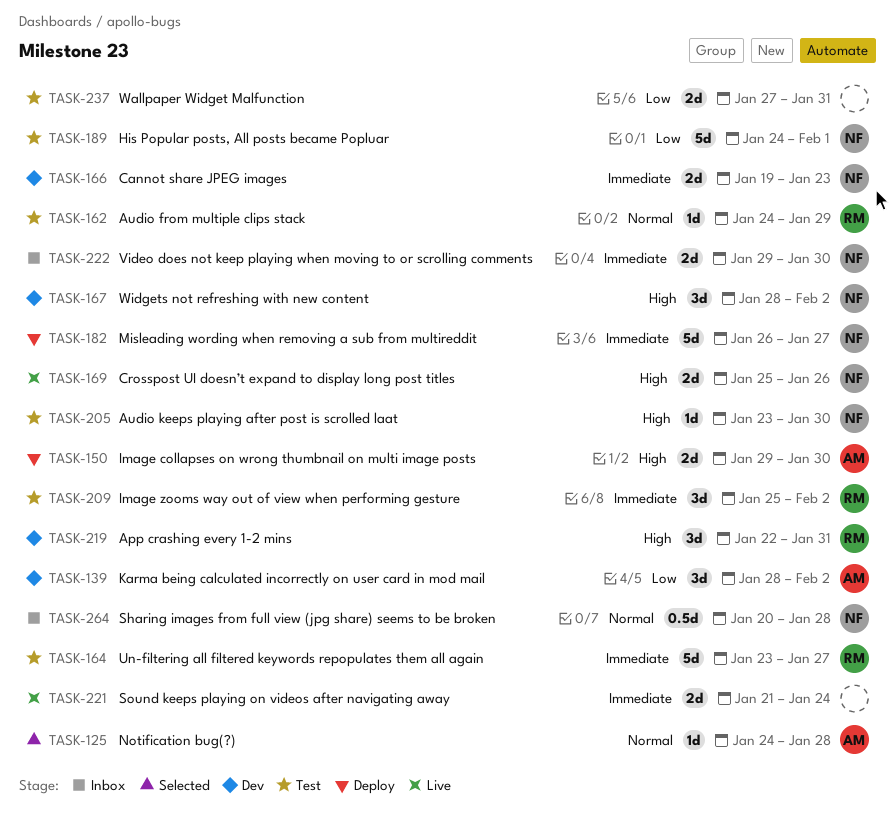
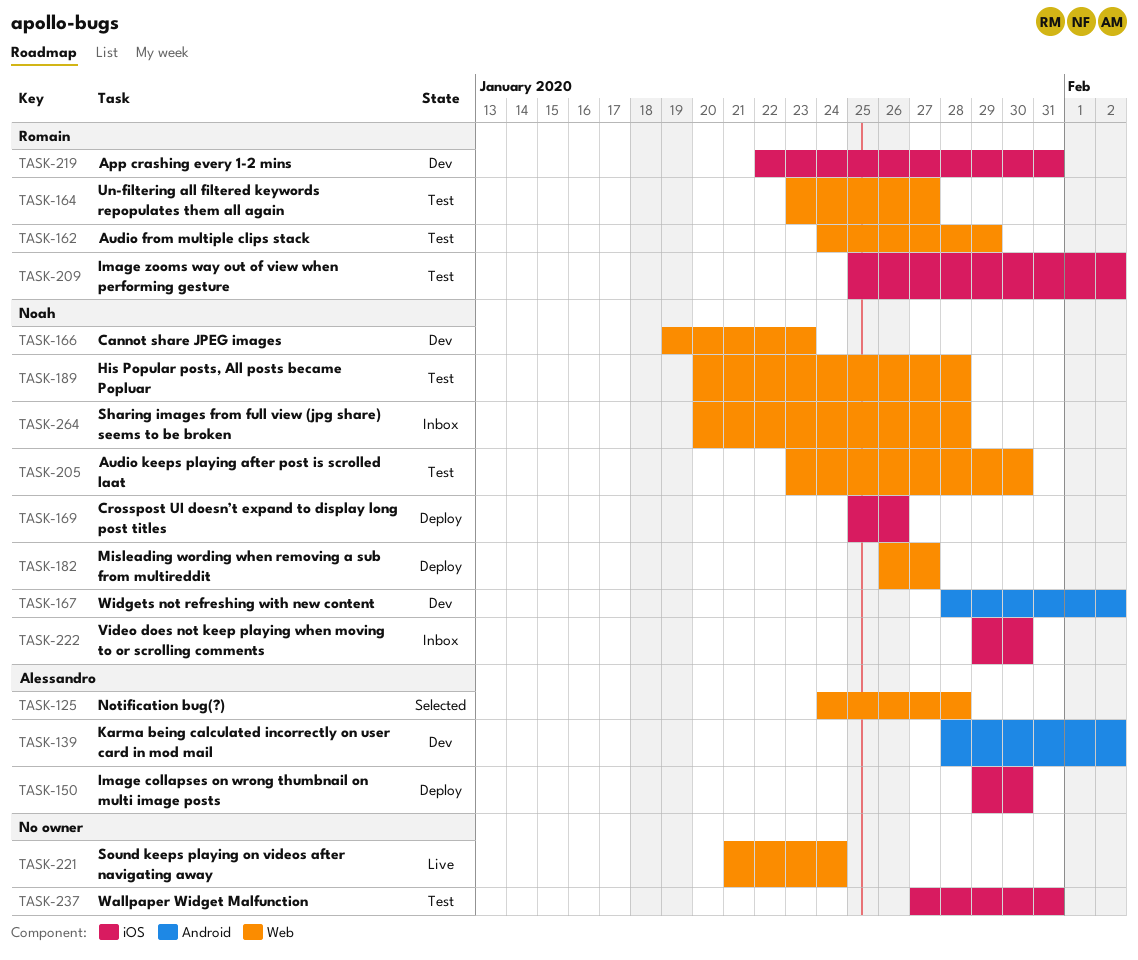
TASK-169, status: Live -> Deploy
TASK-189, start: Jan 24 -> Jan 20
TASK-189, due: Feb 1 -> Jan 28

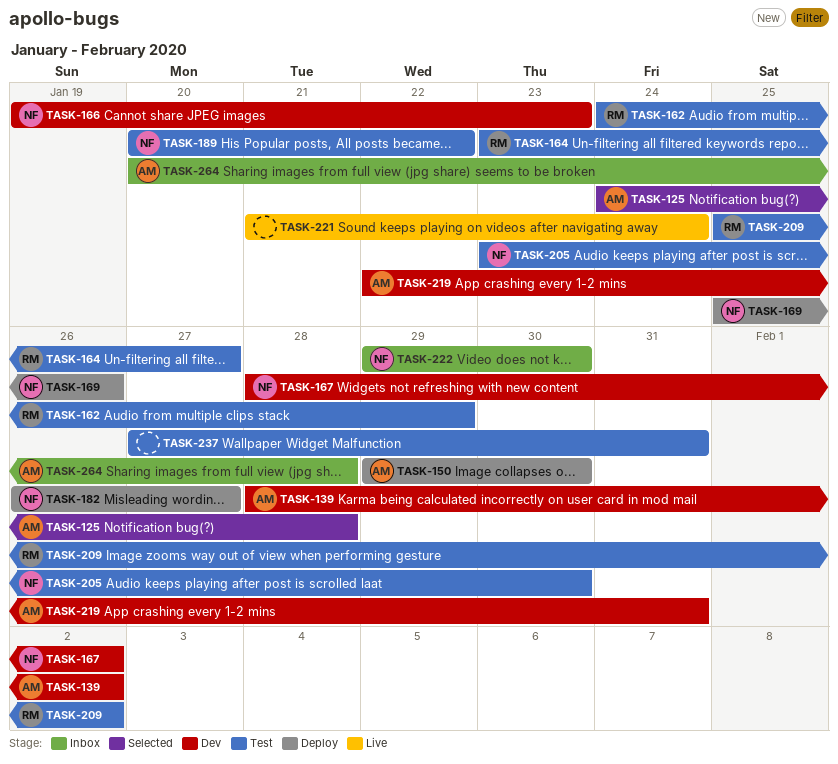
TASK-189, due: Jan 28 -> Jan 22
TASK-219, owner: Romain -> Alessandro
TASK-264, owner: Noah -> Alessandro

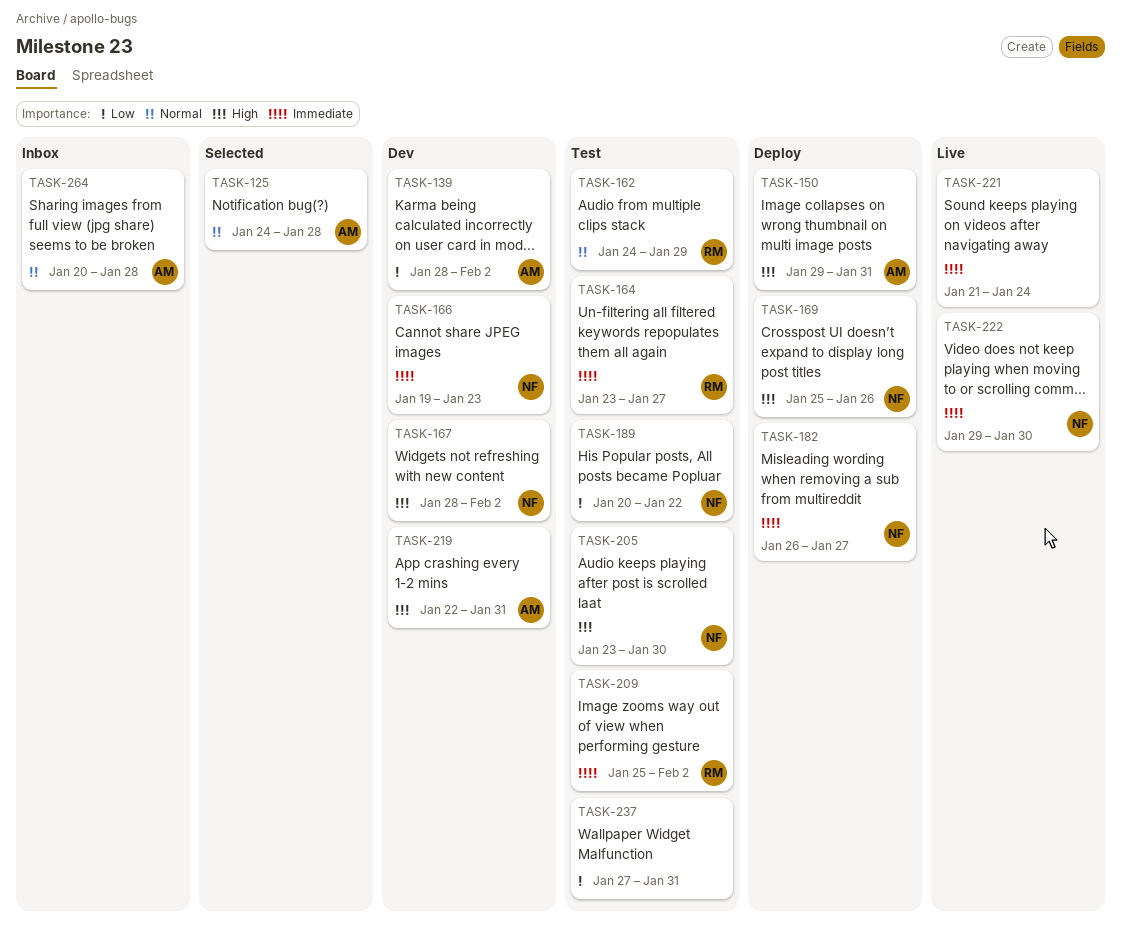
TASK-150, due: Jan 30 -> Jan 31
TASK-222, status: Inbox -> Live

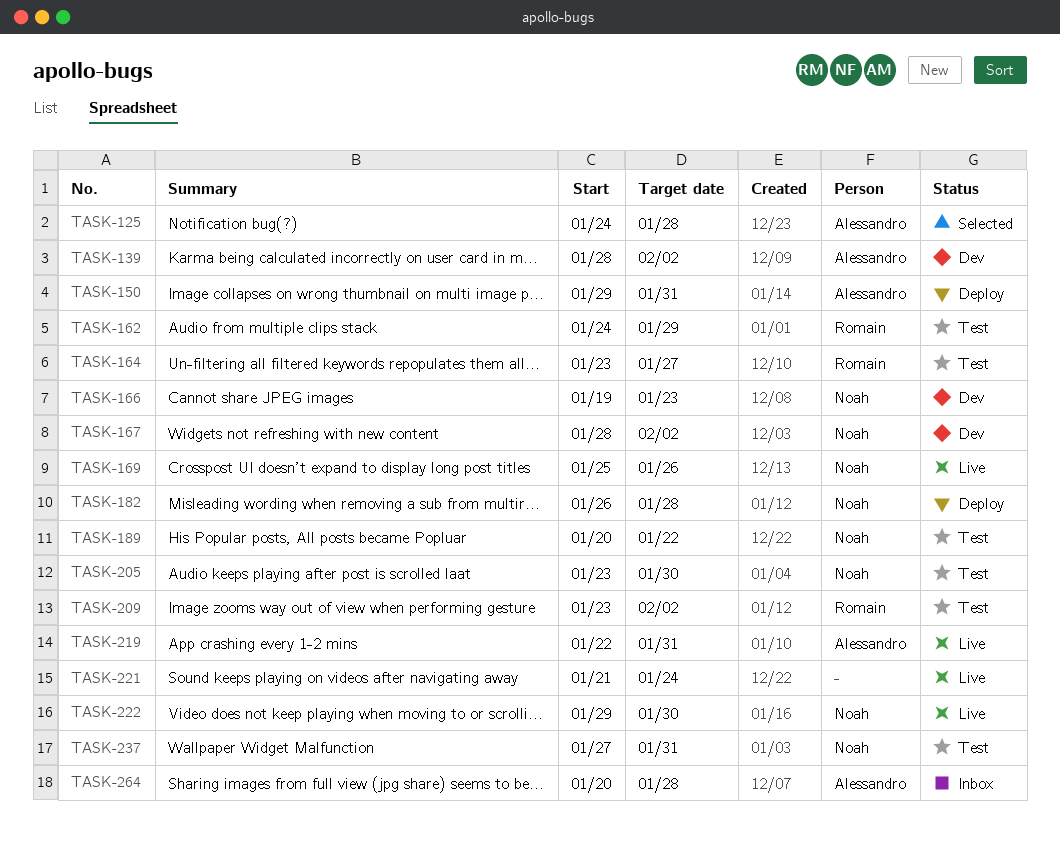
TASK-169, status: Deploy -> Live
TASK-182, due: Jan 27 -> Jan 28
TASK-209, start: Jan 25 -> Jan 23
TASK-219, status: Dev -> Live
TASK-237, owner: none -> Noah

